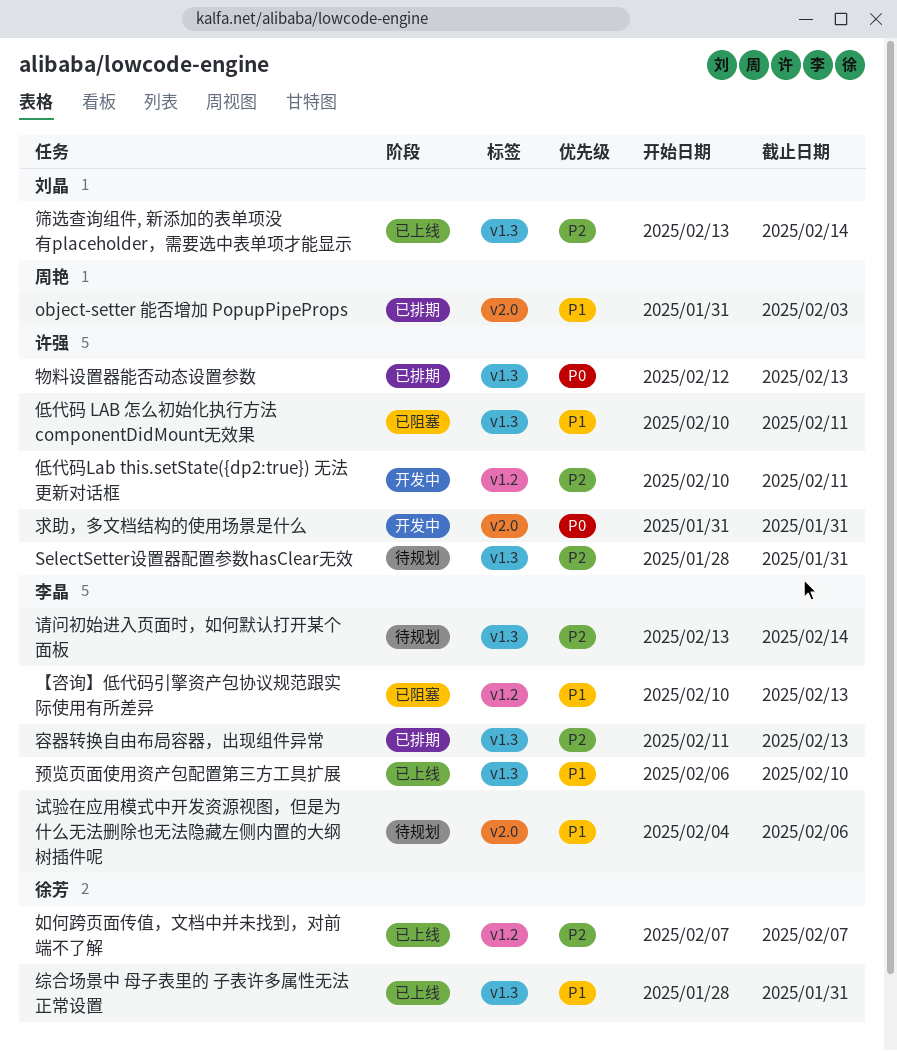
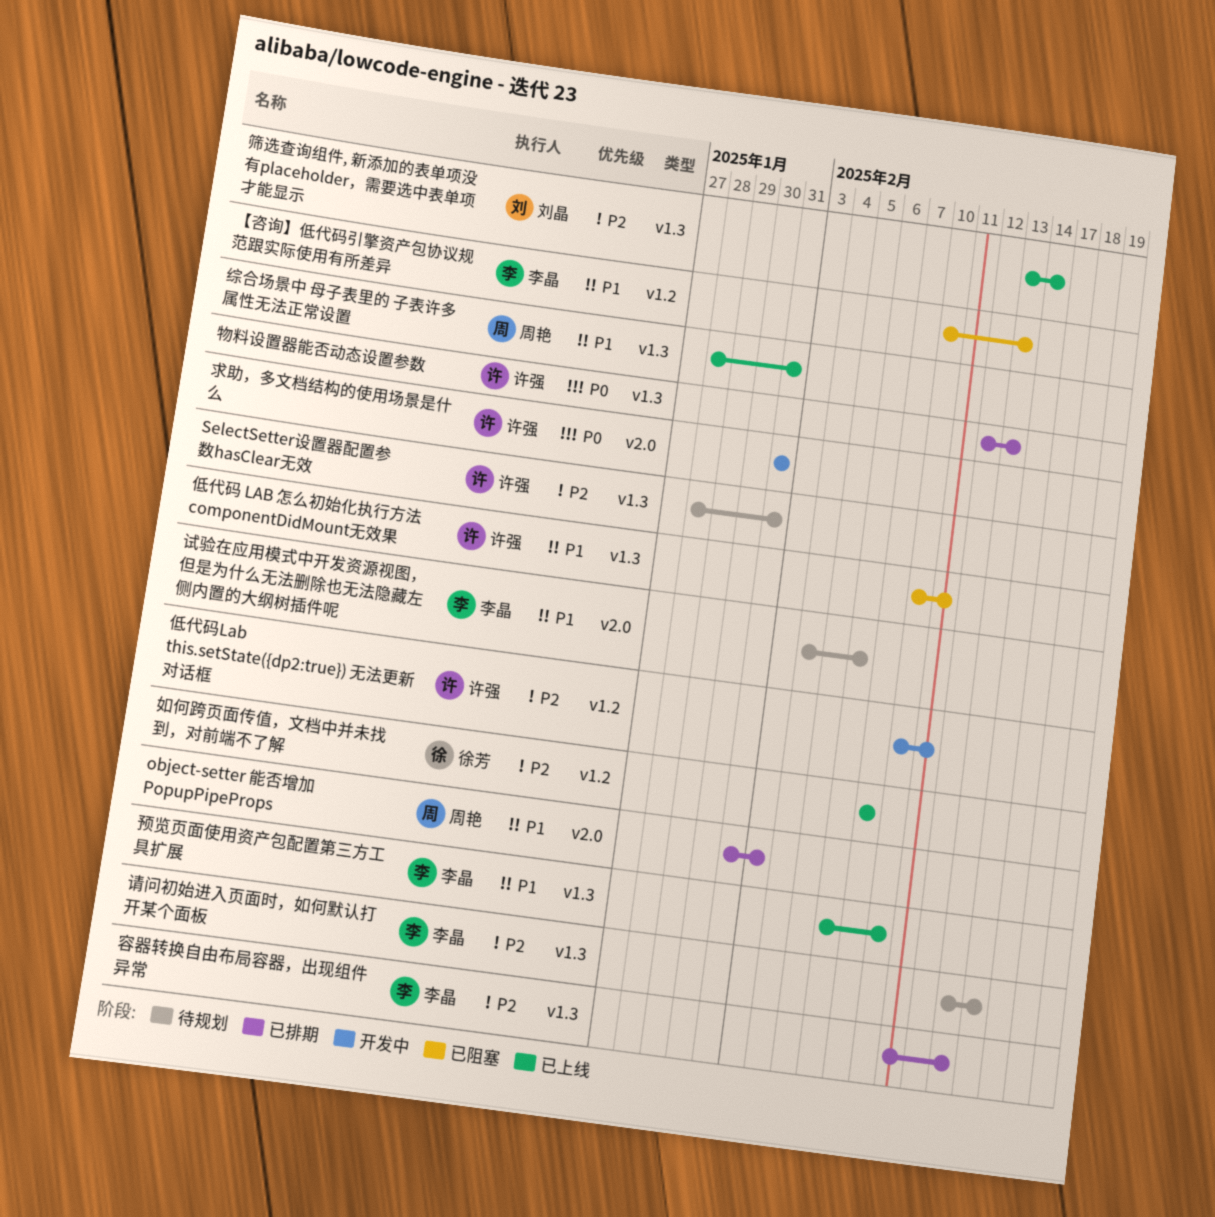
综合场景中 母子表里的 子表许多属性无法正常设置, owner: 徐芳 -> 周艳

